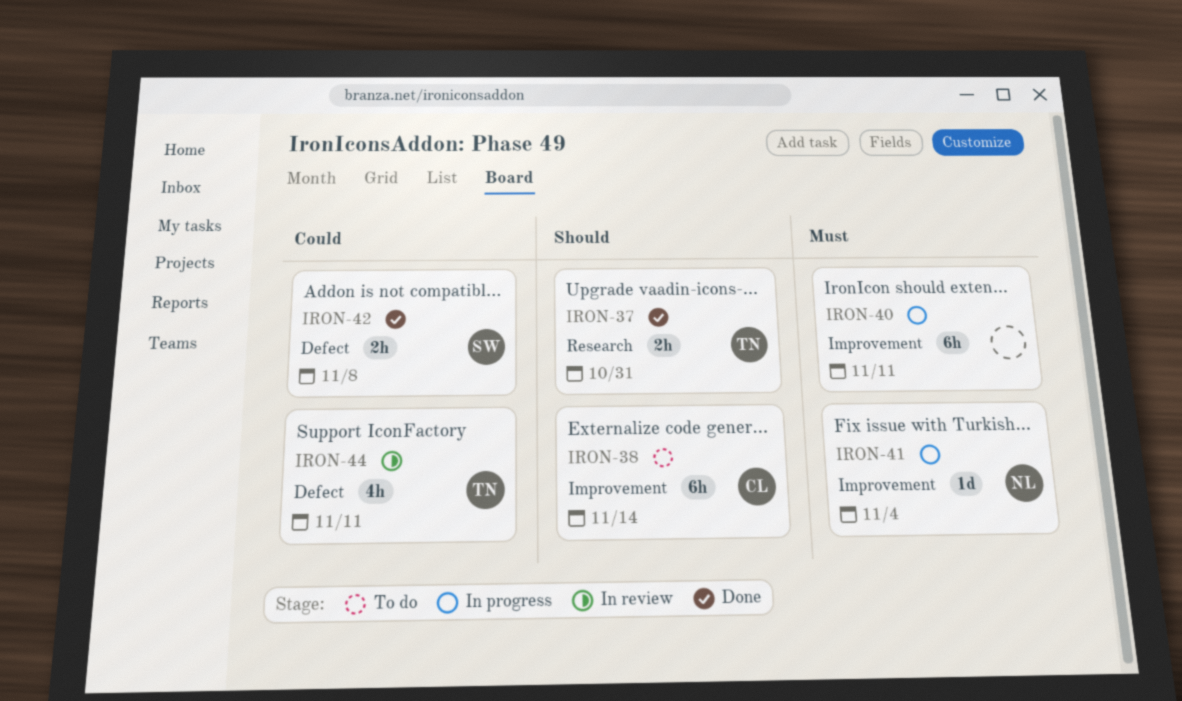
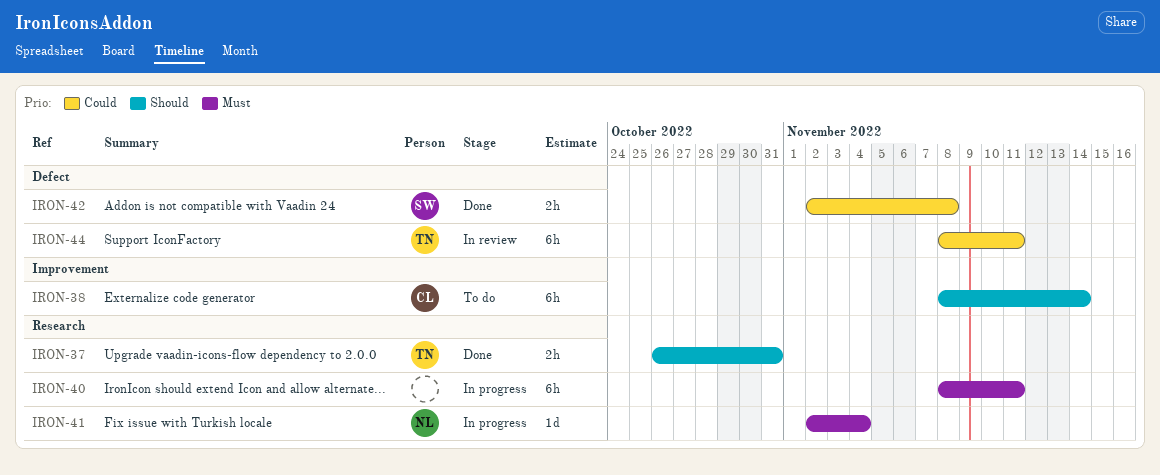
IRON-40, label: Improvement -> Research
IRON-41, label: Improvement -> Research
IRON-44, estimate: 4h -> 6h

